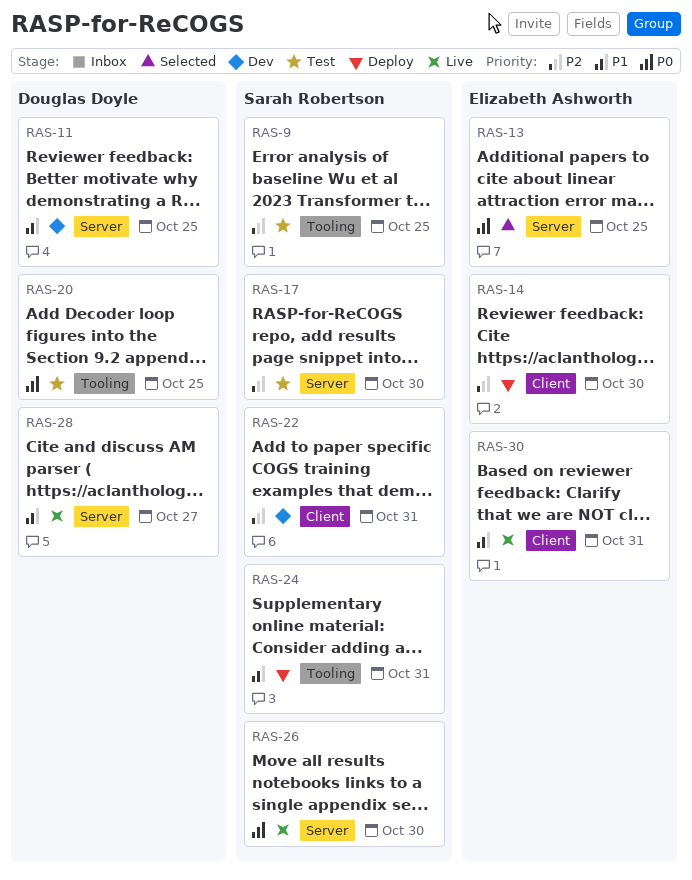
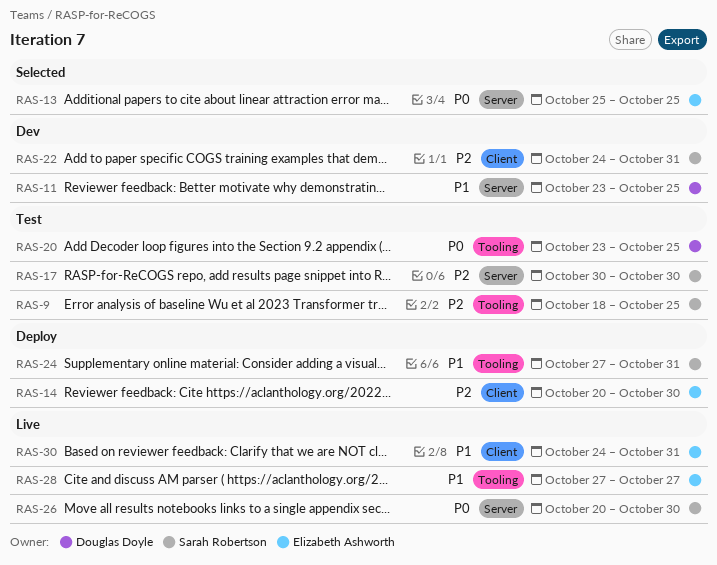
RAS-28, owner: Douglas Doyle -> Elizabeth Ashworth
RAS-28, label: Server -> Tooling

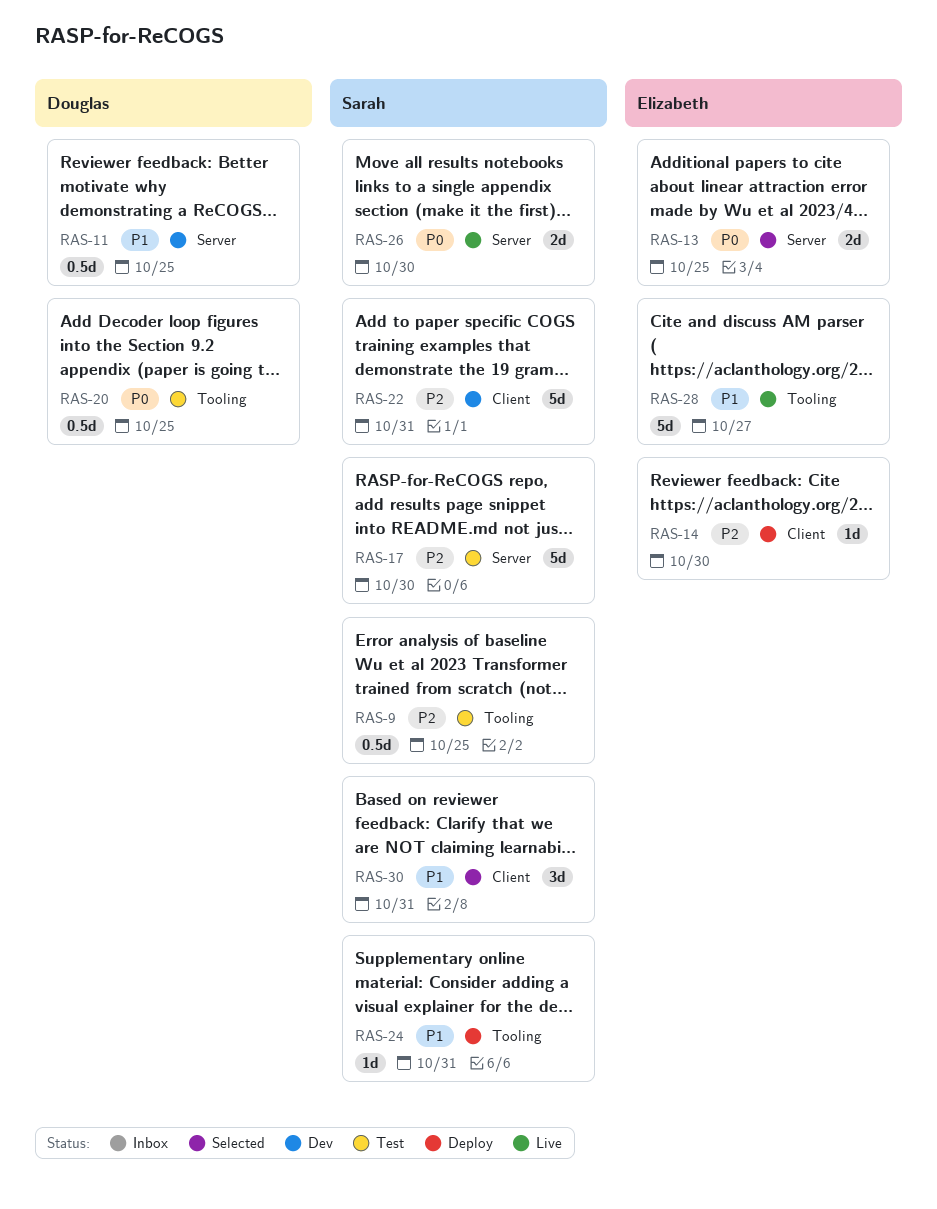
RAS-30, status: Live -> Selected
RAS-30, owner: Elizabeth Ashworth -> Sarah Robertson

